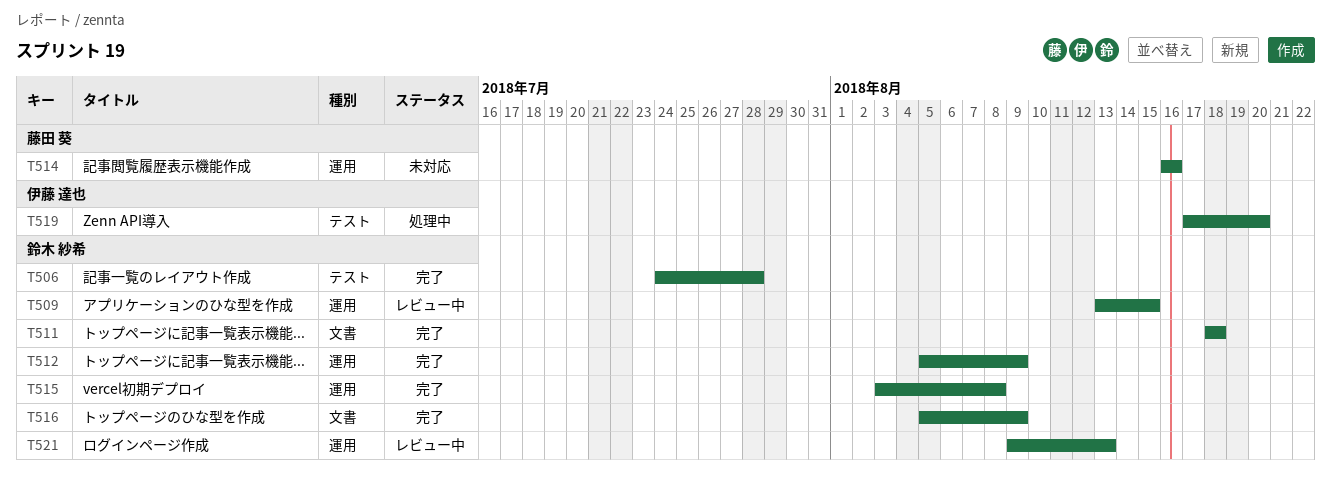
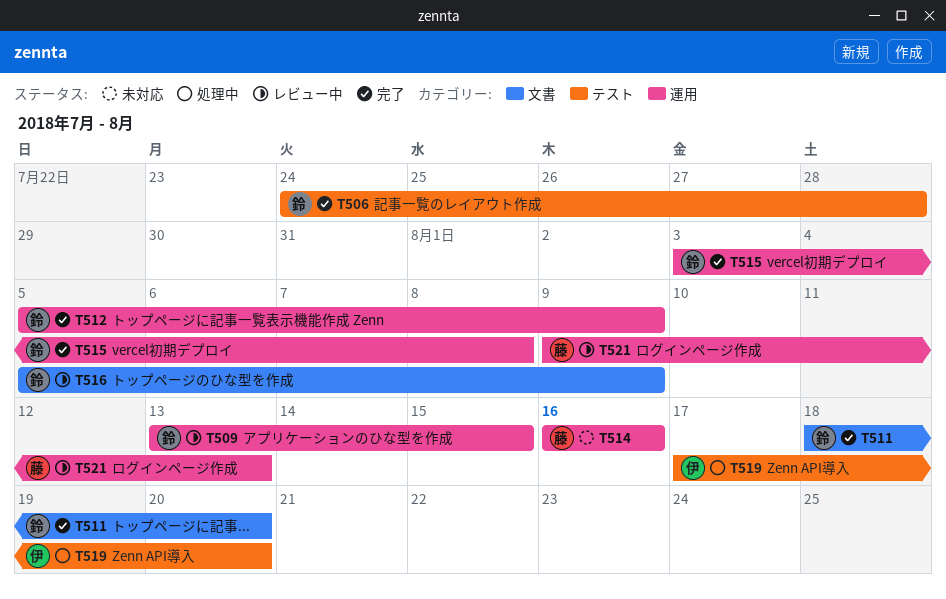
T511, due: Aug 18 -> Aug 20
T516, status: 完了 -> レビュー中
T521, owner: 鈴木 紗希 -> 藤田 葵

